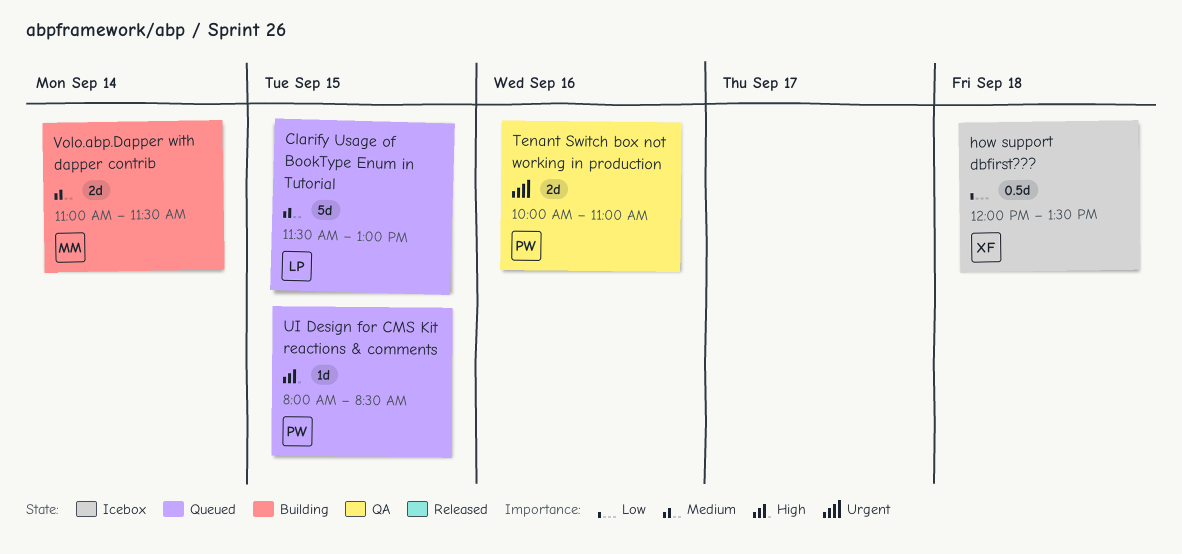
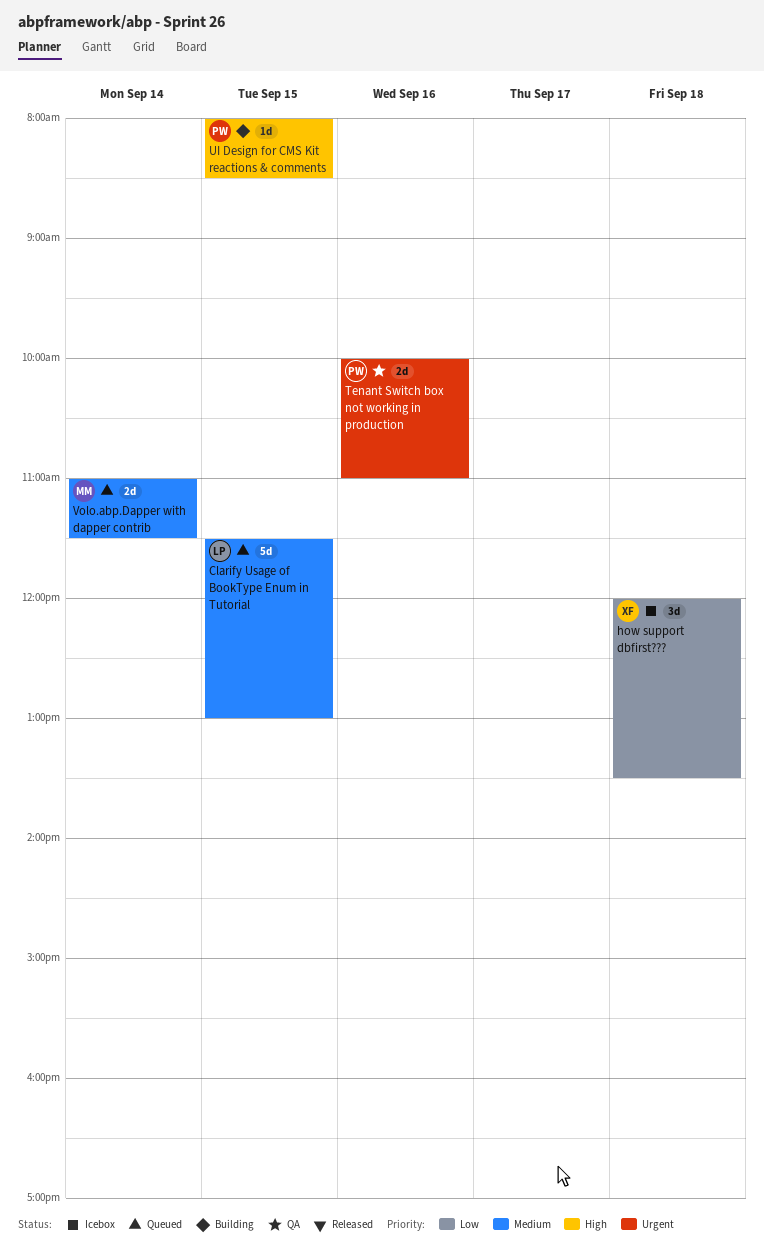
how support dbfirst???, estimate: 0.5d -> 3d
UI Design for CMS Kit reactions & comments, status: Queued -> Building
Volo.abp.Dapper with dapper contrib, status: Building -> Queued

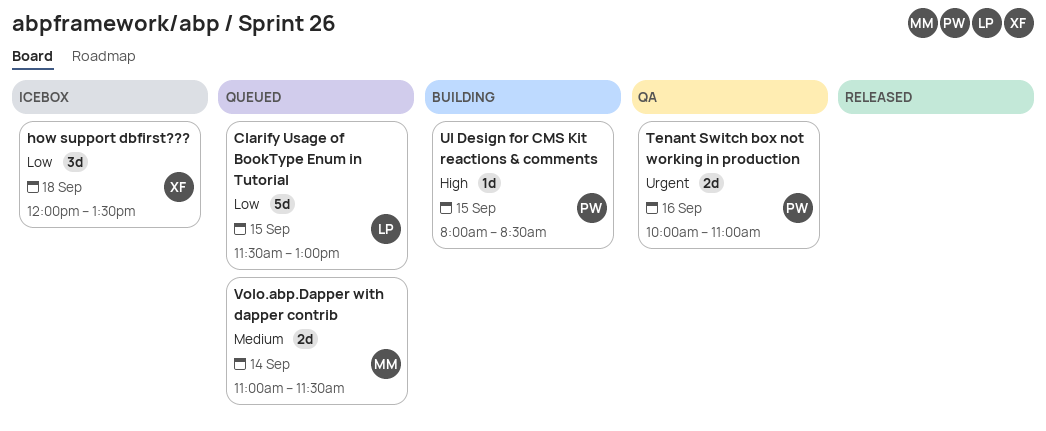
Clarify Usage of BookType Enum in Tutorial, priority: Medium -> Low

